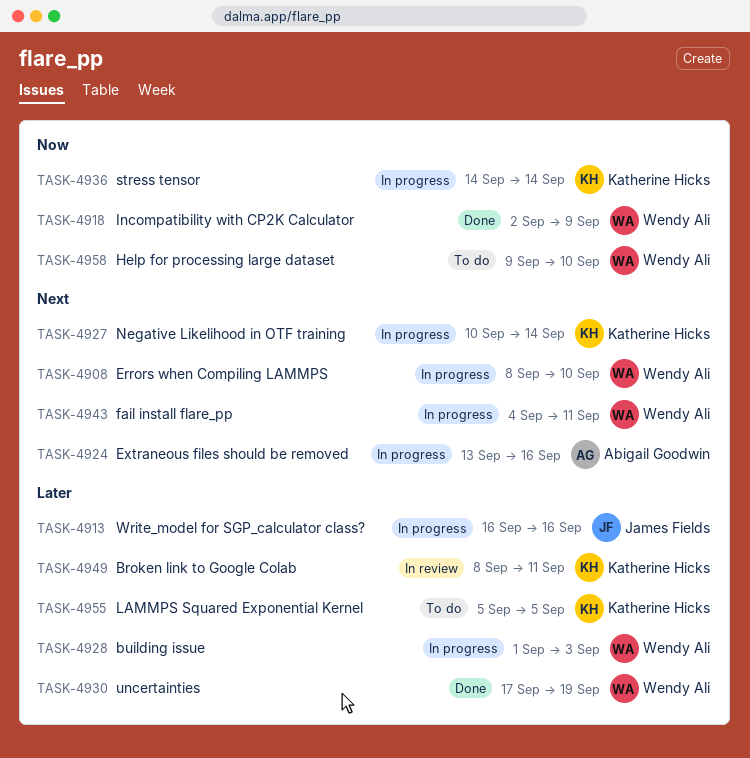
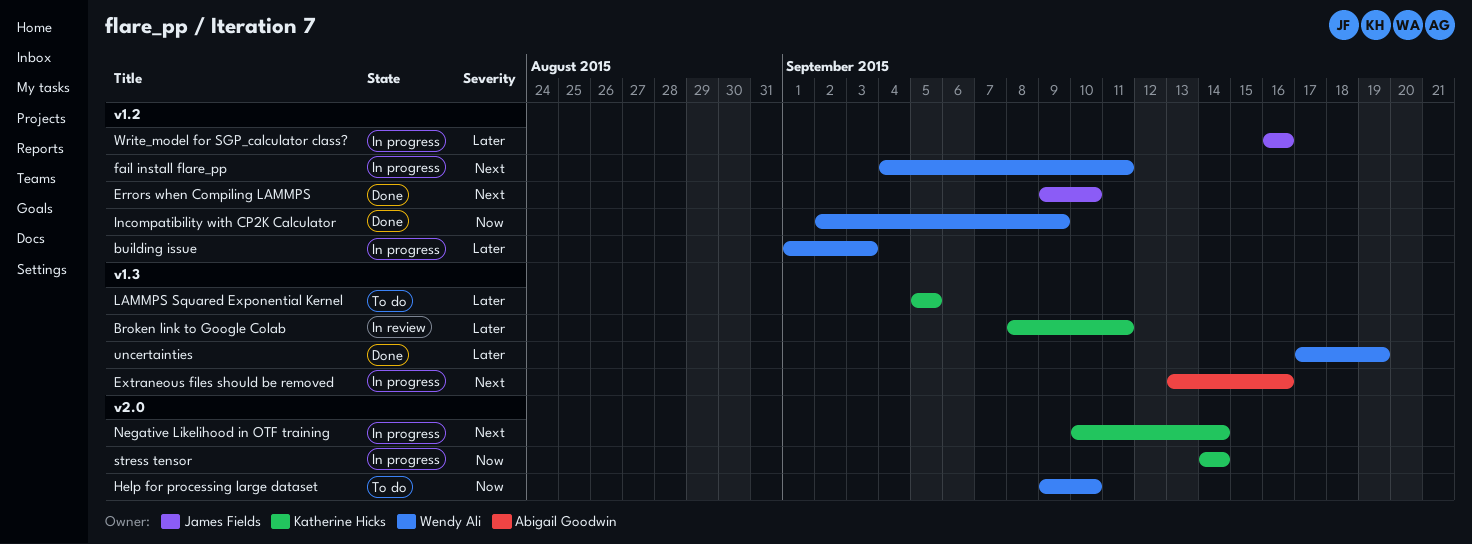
Errors when Compiling LAMMPS, status: In progress -> Done
Errors when Compiling LAMMPS, owner: Wendy Ali -> James Fields
Errors when Compiling LAMMPS, start: Sep 8 -> Sep 9

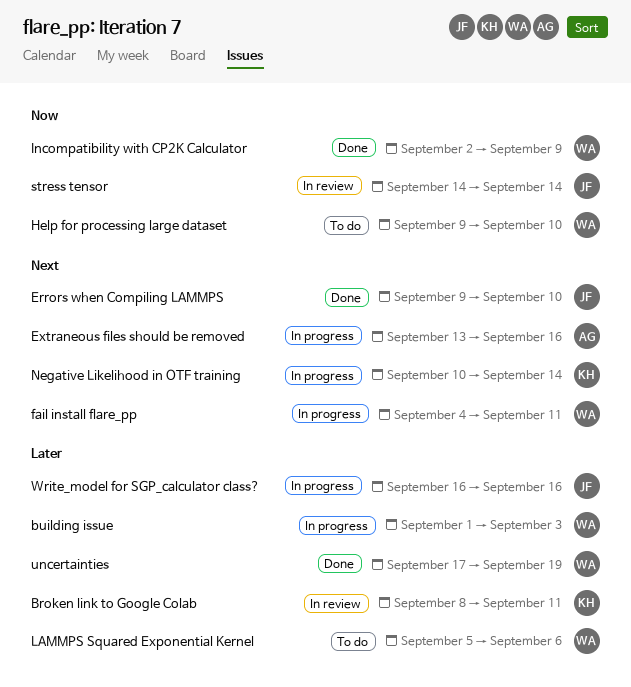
LAMMPS Squared Exponential Kernel, owner: Katherine Hicks -> Wendy Ali
LAMMPS Squared Exponential Kernel, due: Sep 5 -> Sep 6
stress tensor, status: In progress -> In review
stress tensor, owner: Katherine Hicks -> James Fields

